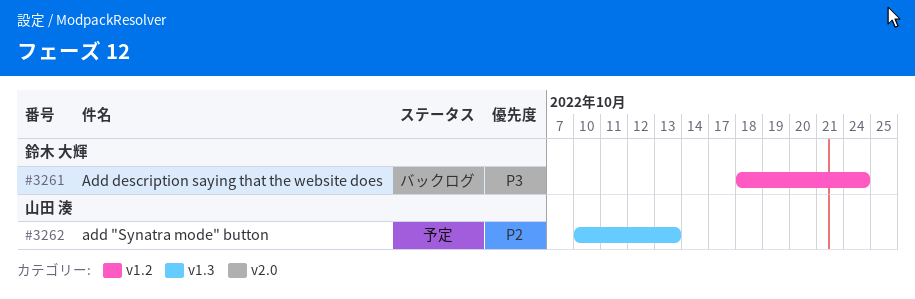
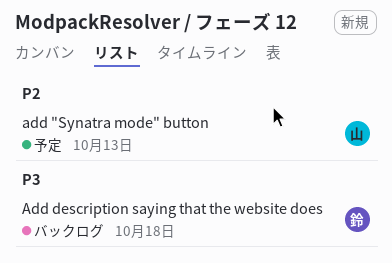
Add description saying that the website does, due: Oct 24 -> Oct 18

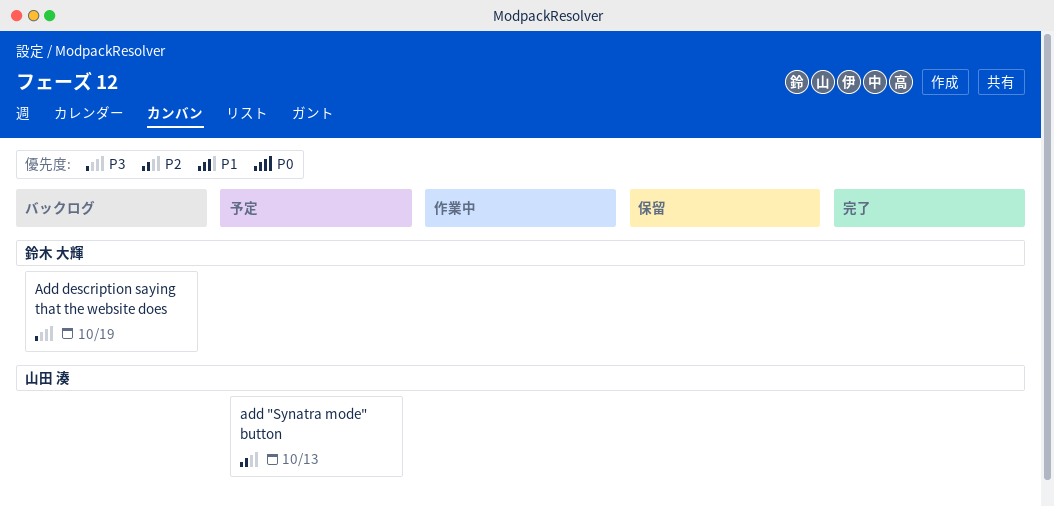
Add description saying that the website does, due: Oct 18 -> Oct 19

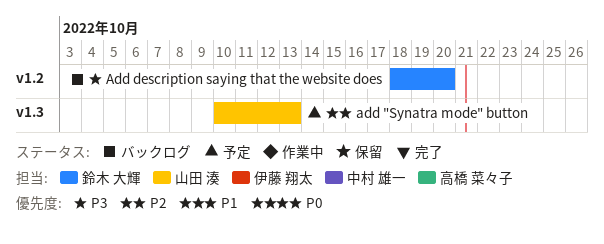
Add description saying that the website does, due: Oct 19 -> Oct 20

